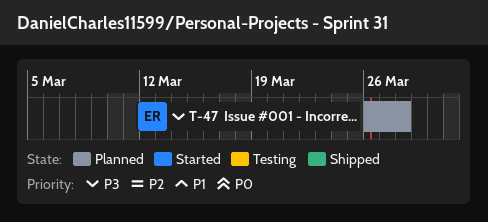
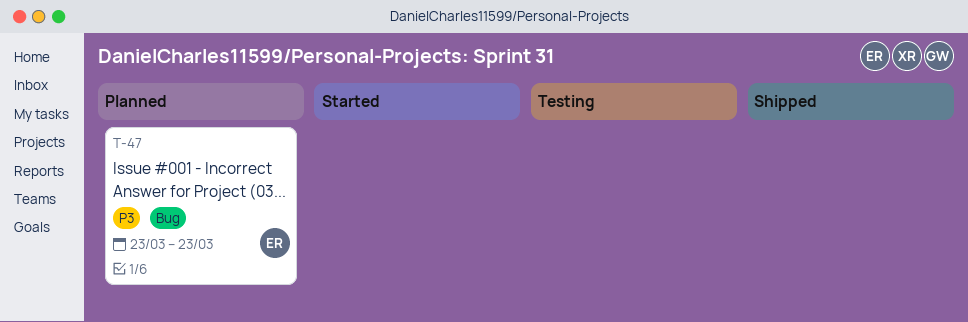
T-47, start: Mar 26 -> Mar 23
T-47, due: Mar 28 -> Mar 23

